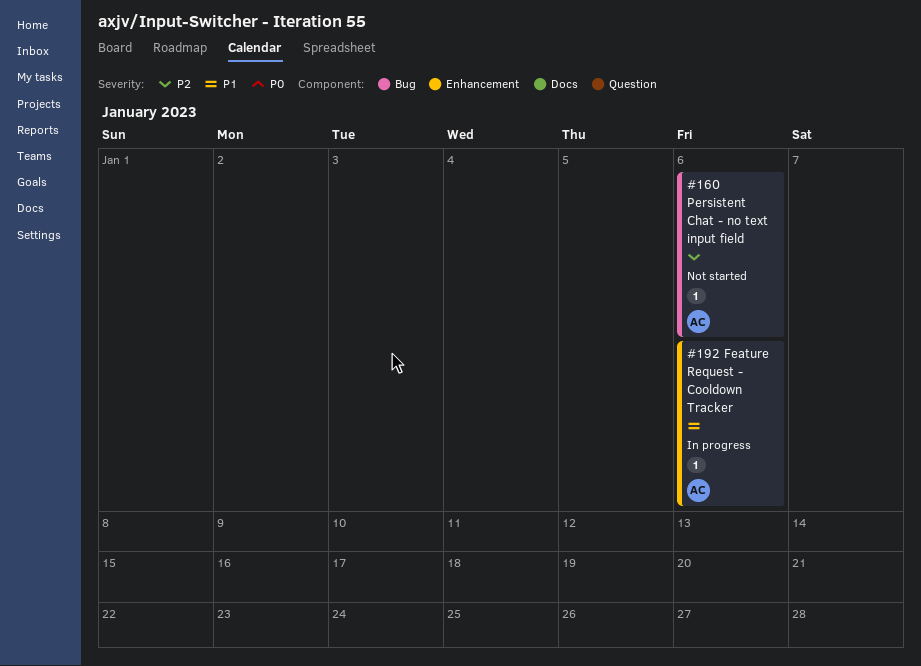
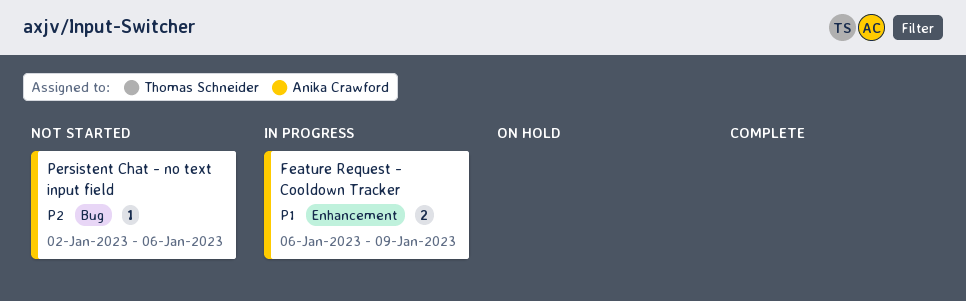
Feature Request - Cooldown Tracker, estimate: 1 -> 2
Feature Request - Cooldown Tracker, due: Jan 6 -> Jan 9

